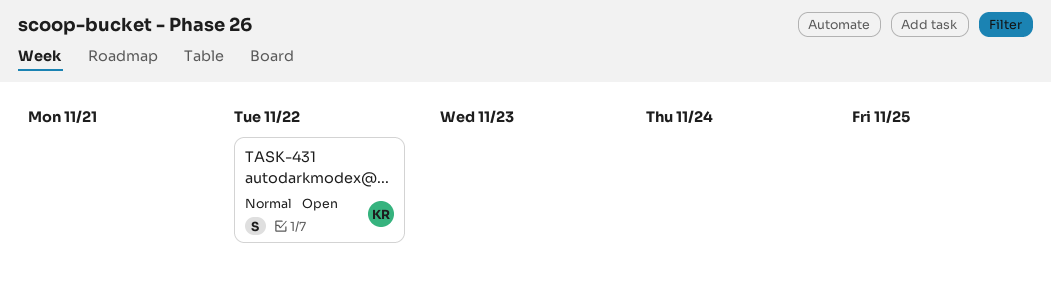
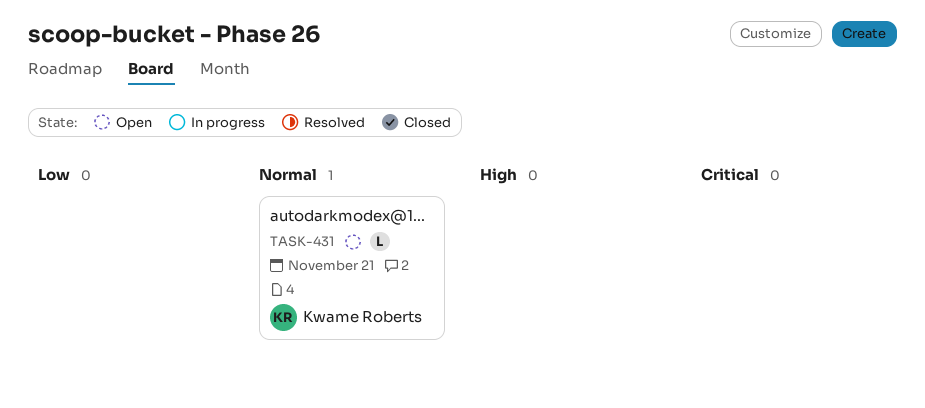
TASK-431, estimate: S -> L
TASK-431, due: Nov 22 -> Nov 21

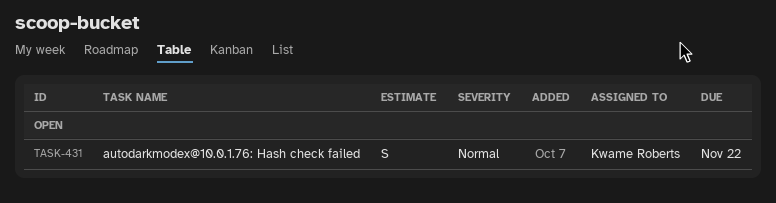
TASK-431, estimate: L -> S
TASK-431, due: Nov 21 -> Nov 22

